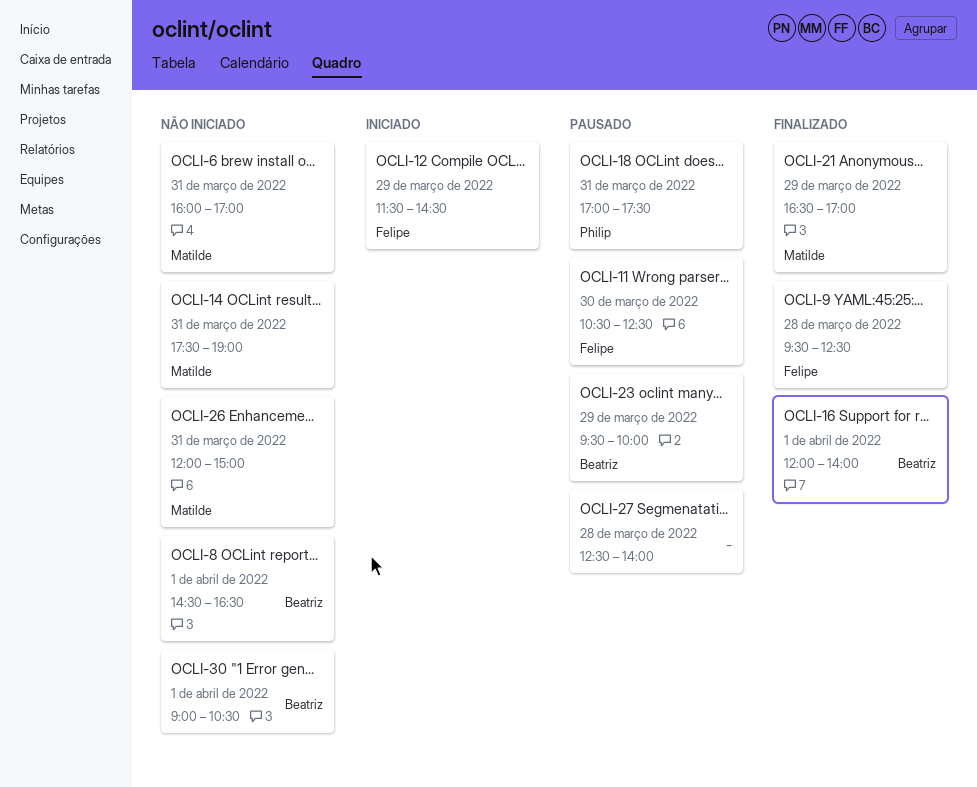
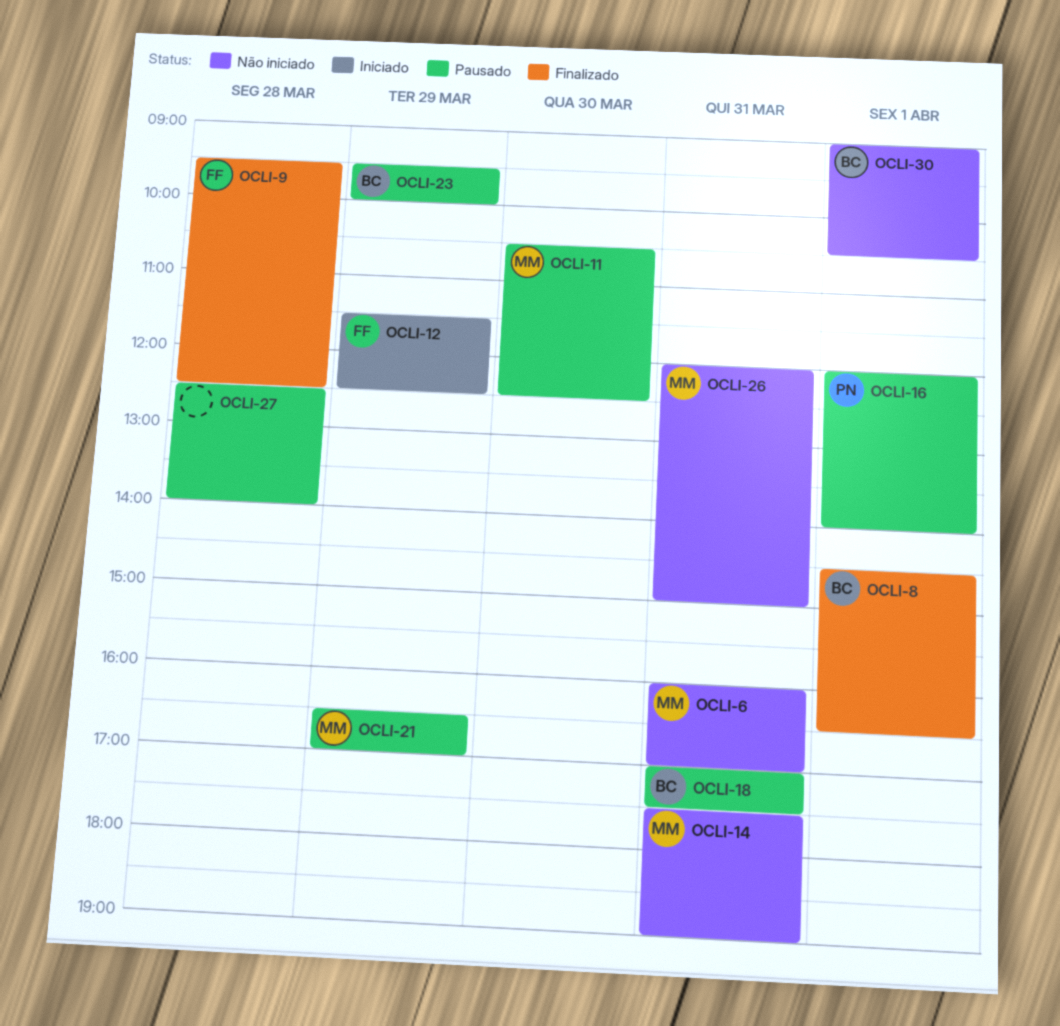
OCLI-8, status: Não iniciado -> Finalizado
OCLI-11, owner: Felipe -> Matilde
OCLI-12, ends: 14:30 -> 12:30
OCLI-16, status: Finalizado -> Pausado
OCLI-16, owner: Beatriz -> Philip
OCLI-18, owner: Philip -> Beatriz
OCLI-21, status: Finalizado -> Pausado

